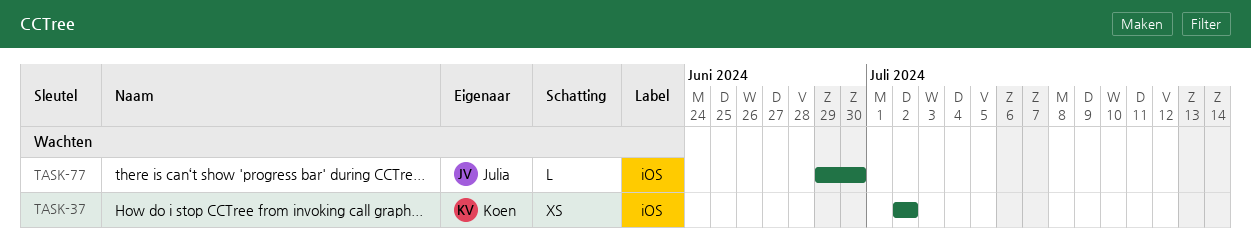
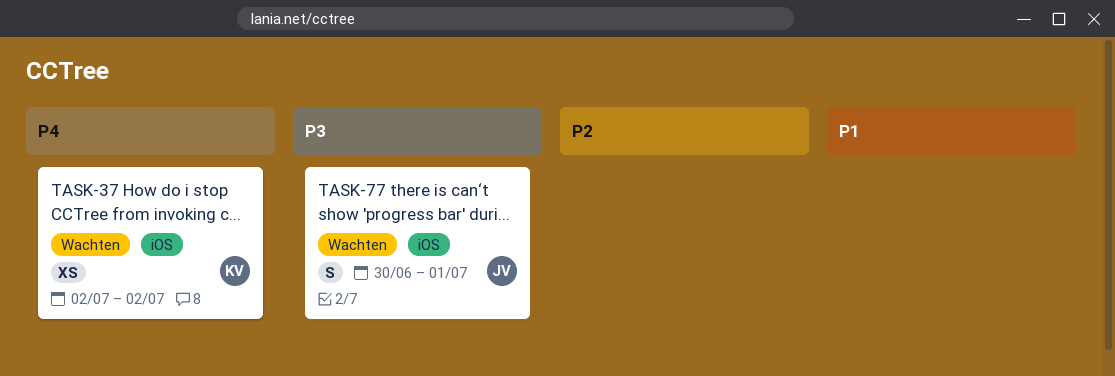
TASK-77, estimate: L -> S
TASK-77, start: Jun 29 -> Jun 30
TASK-77, due: Jun 30 -> Jul 1

